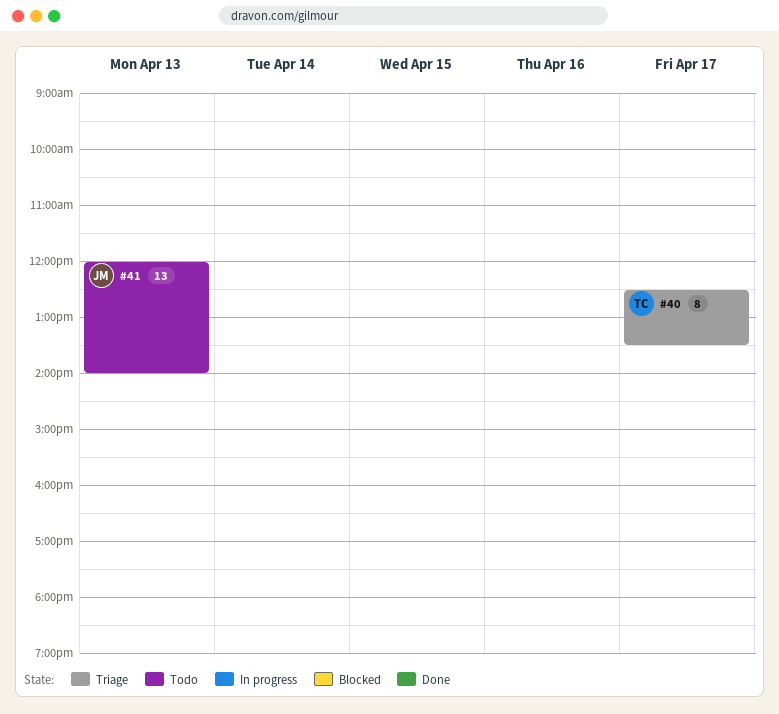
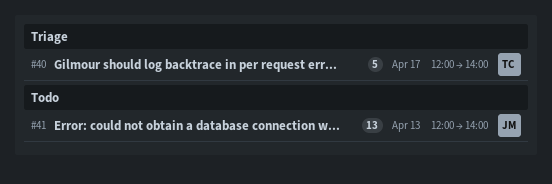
#40, estimate: 8 -> 5
#40, begins: 12:30 -> 12:00
#40, ends: 13:30 -> 14:00

